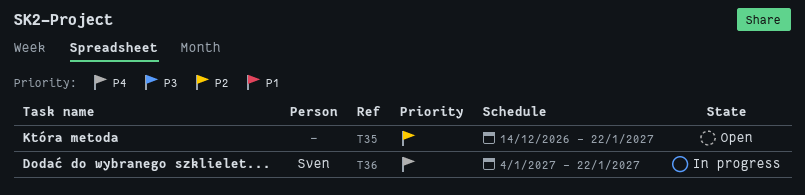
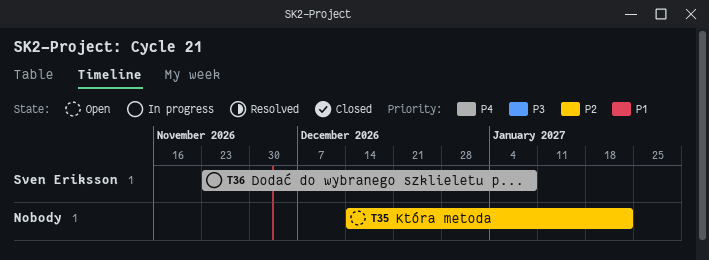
T36, start: Jan 4 -> Nov 23
T36, due: Jan 22 -> Jan 8

